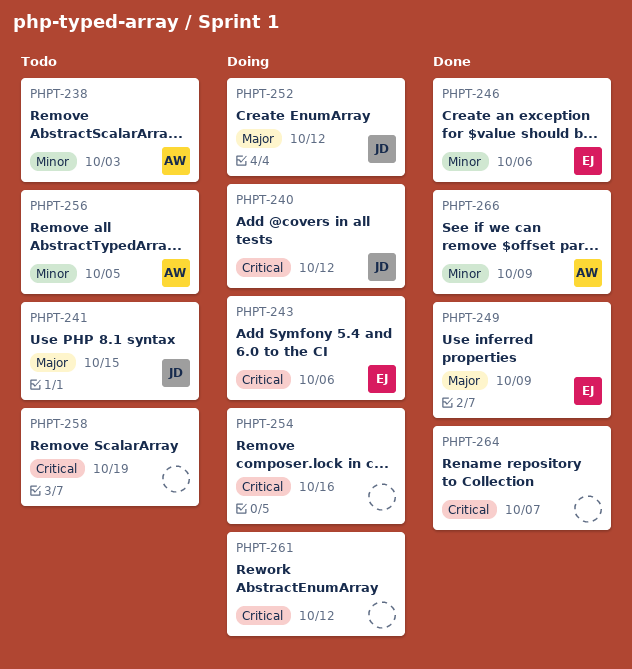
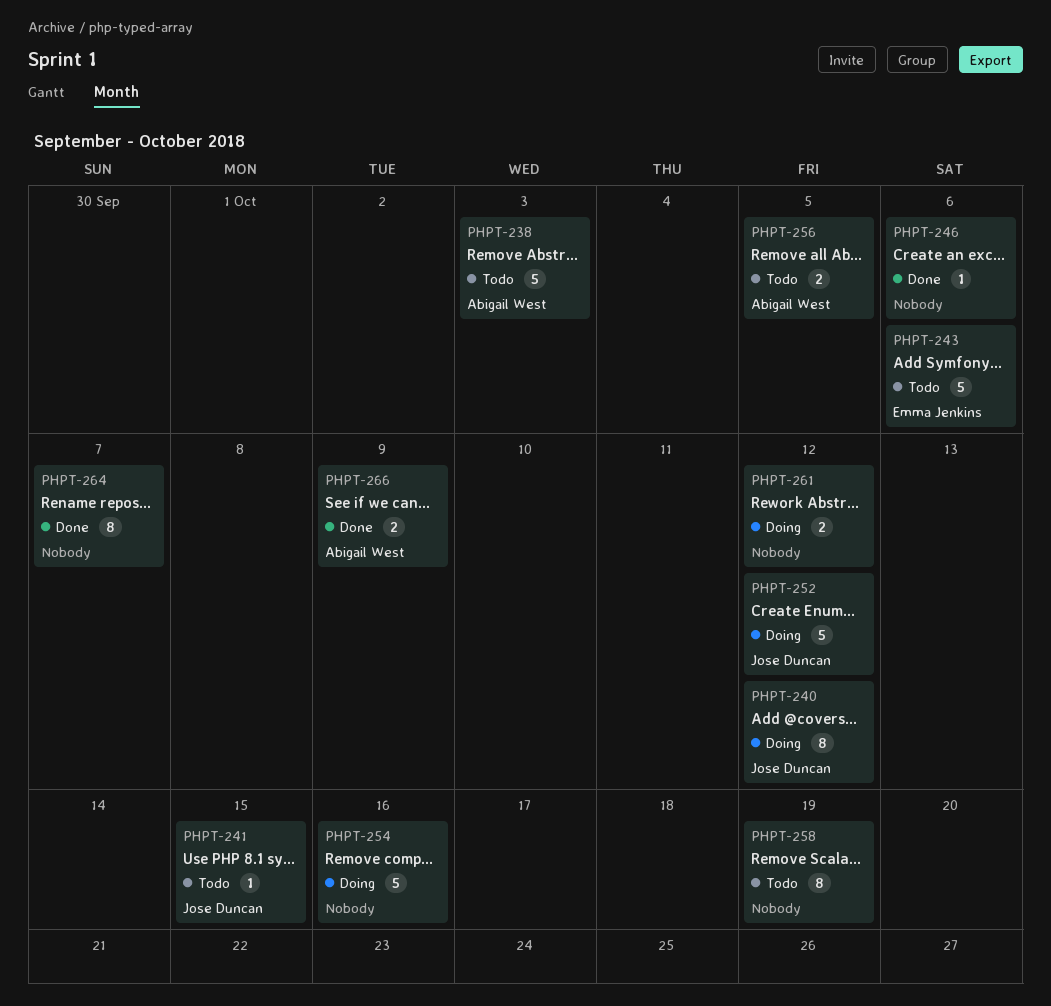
PHPT-243, status: Doing -> Todo
PHPT-246, owner: Emma Jenkins -> none
PHPT-249: present -> none

